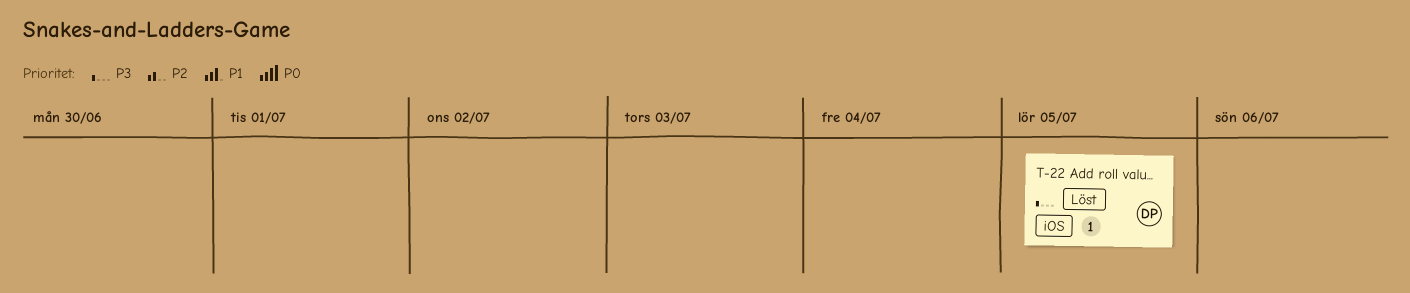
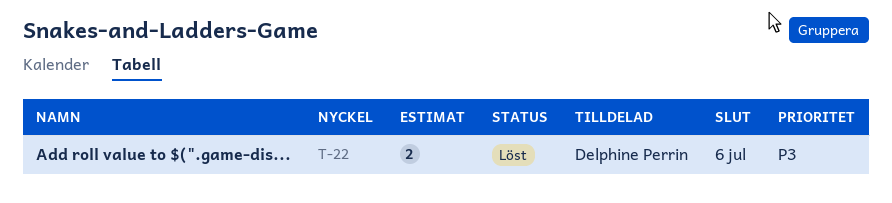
T-22, estimate: 1 -> 2
T-22, due: Jul 5 -> Jul 6

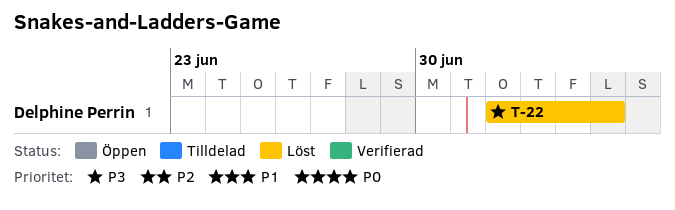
T-22, due: Jul 6 -> Jul 5

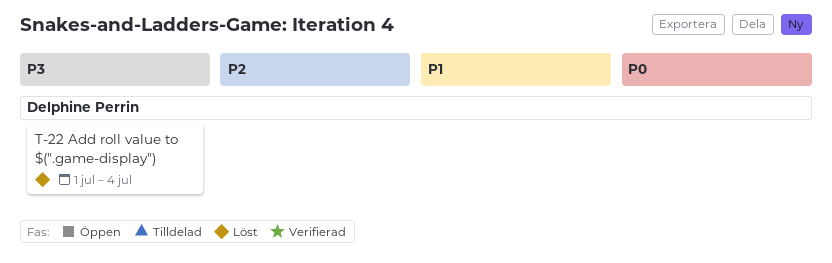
T-22, start: Jul 2 -> Jul 1
T-22, due: Jul 5 -> Jul 4

